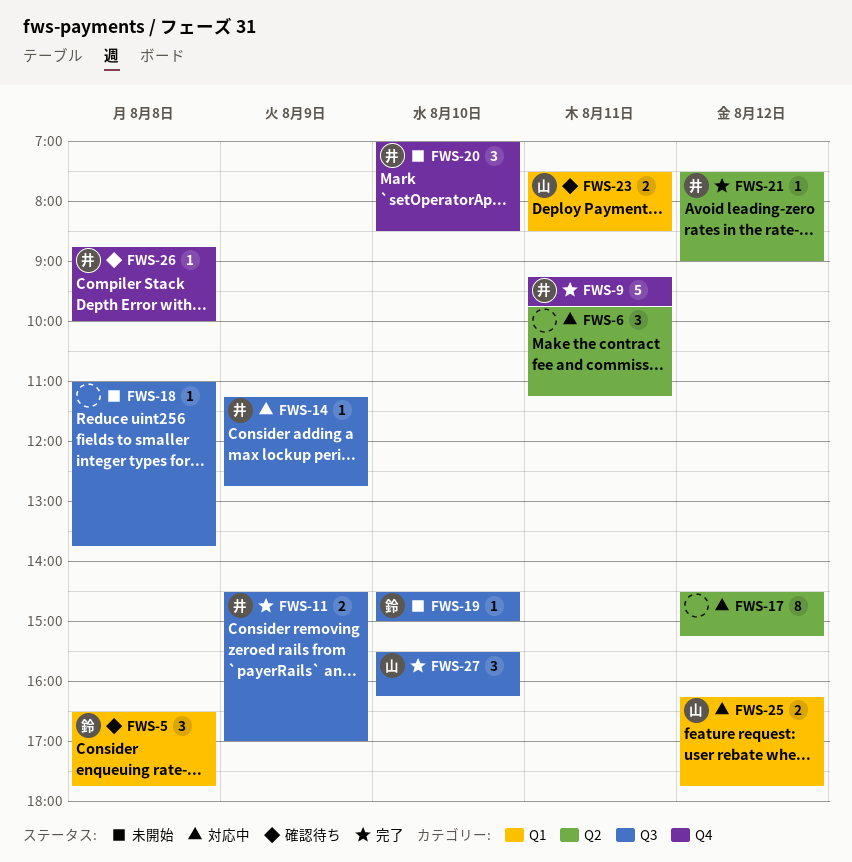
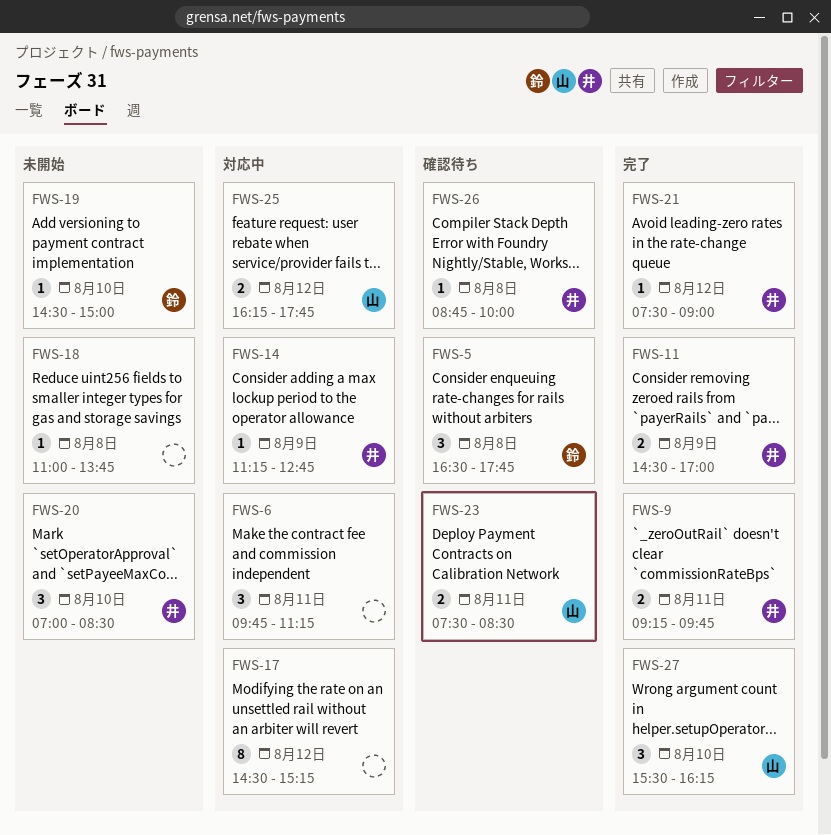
FWS-9, estimate: 5 -> 2

